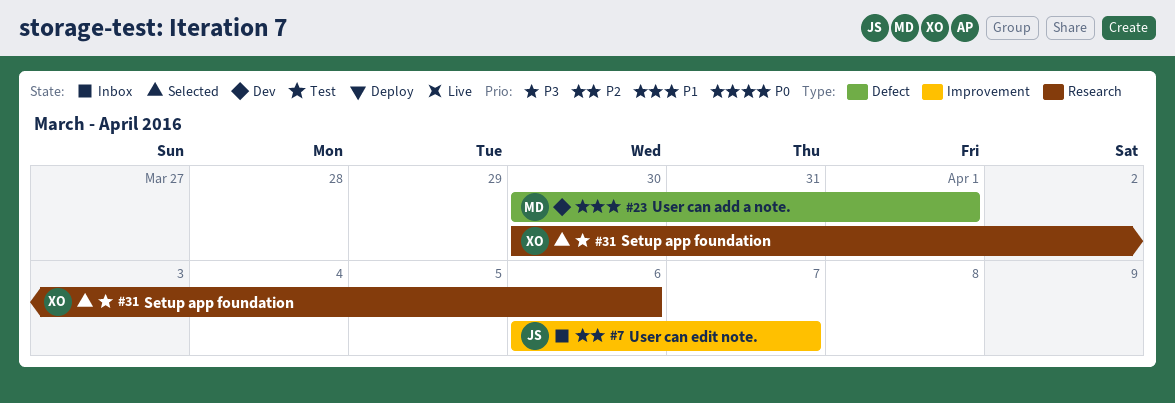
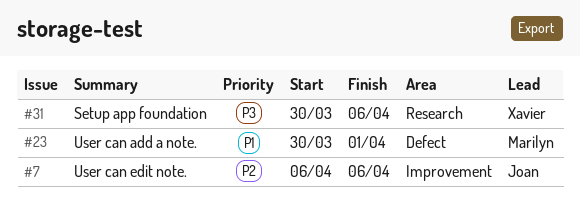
#7, due: Apr 7 -> Apr 6

